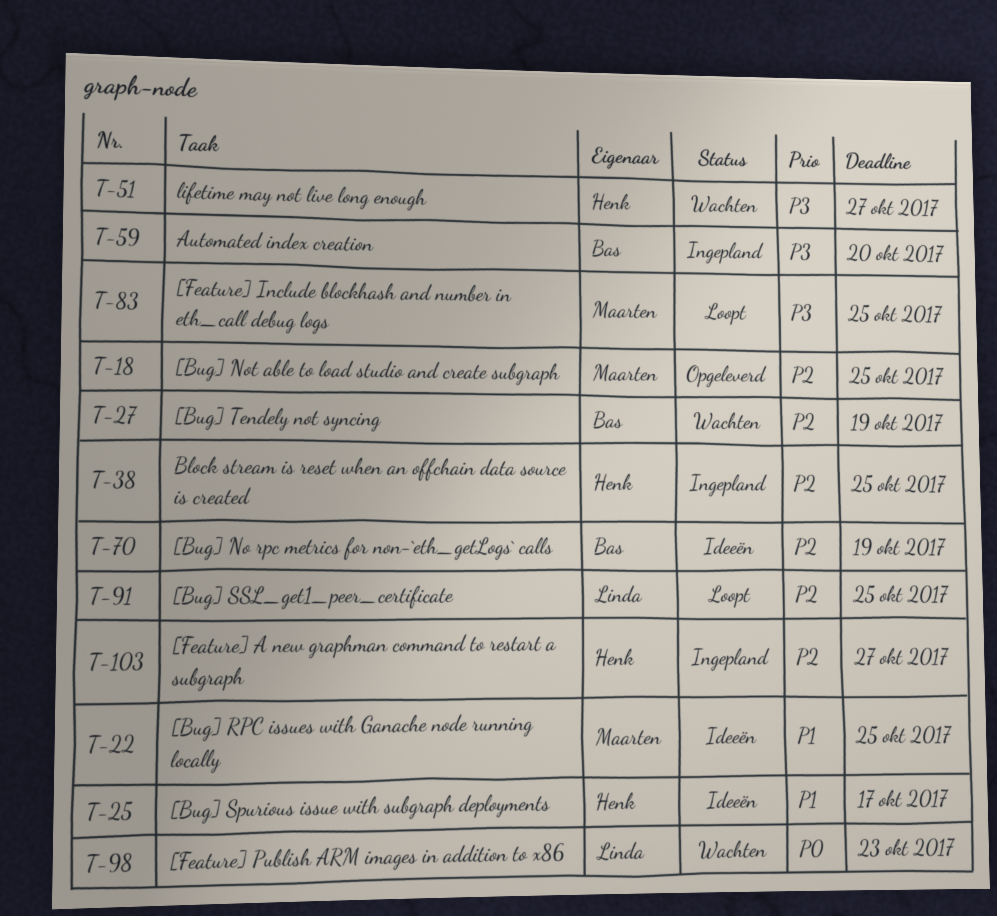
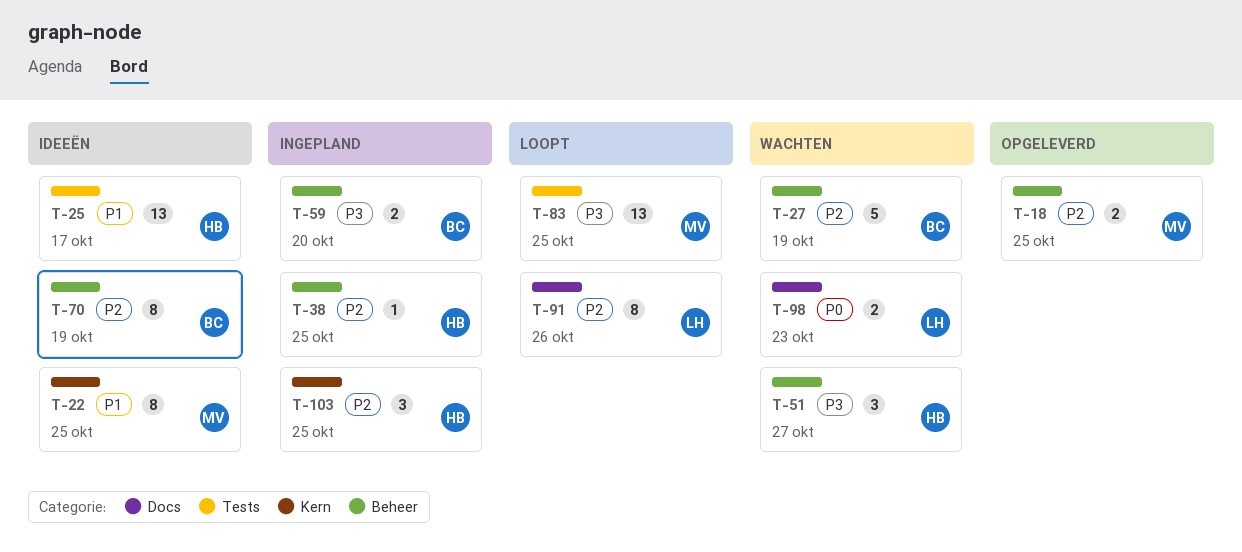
T-91, due: Oct 25 -> Oct 26
T-103, due: Oct 27 -> Oct 25

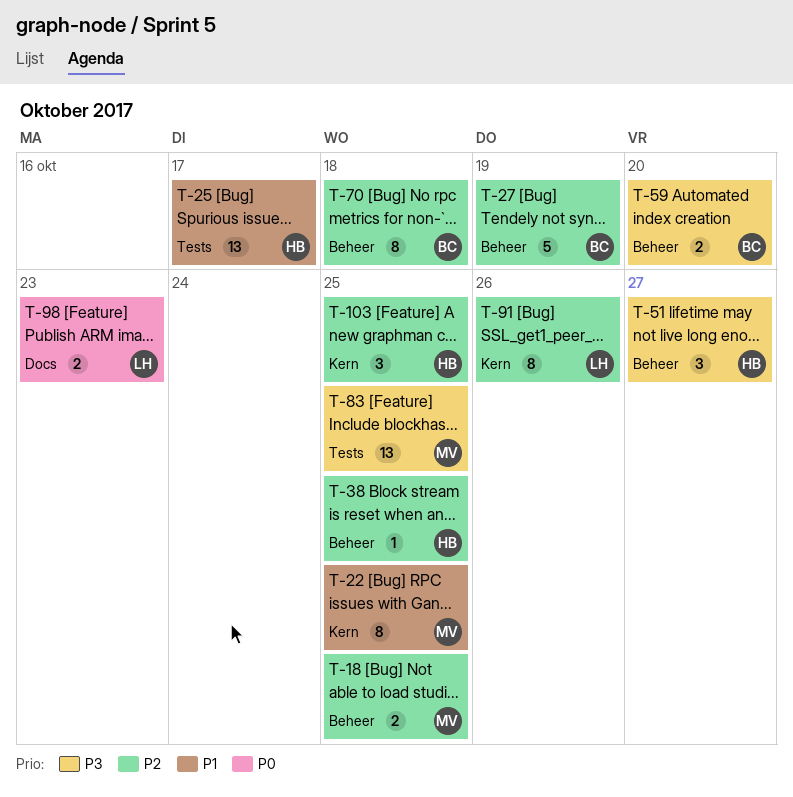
T-70, due: Oct 19 -> Oct 18
T-91, label: Docs -> Kern

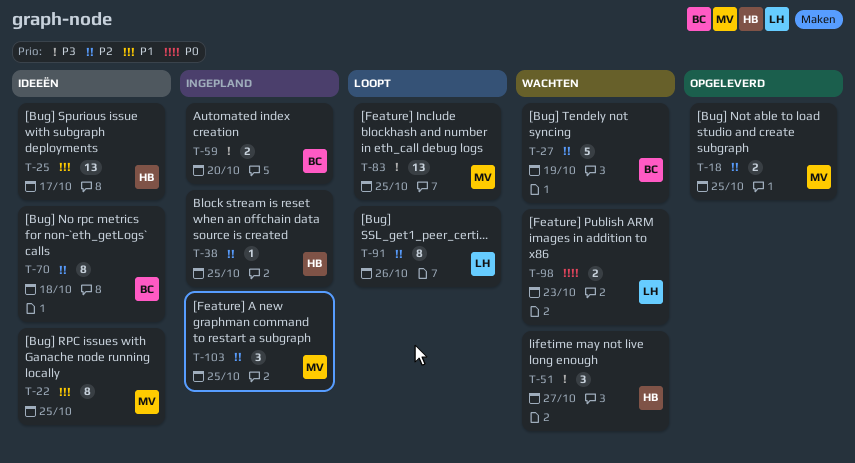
T-103, owner: HB -> MV

